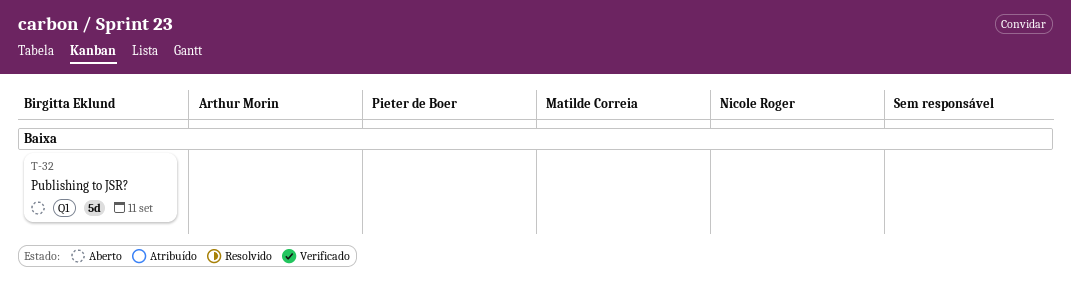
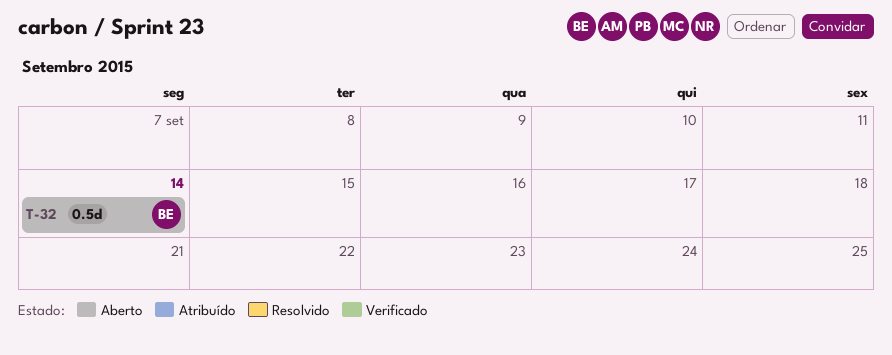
T-32, estimate: 5d -> 0.5d
T-32, due: Sep 11 -> Sep 14

